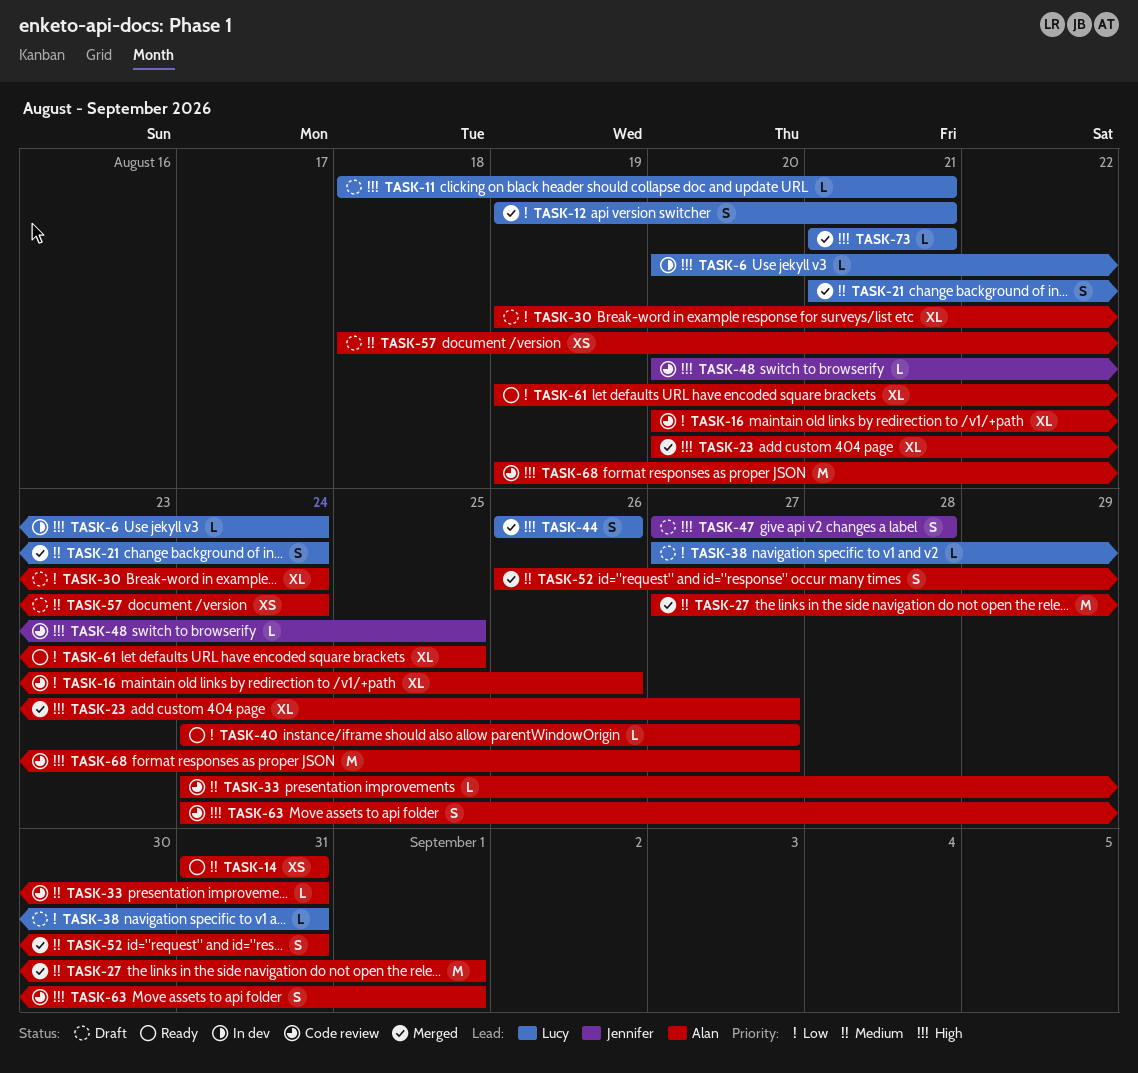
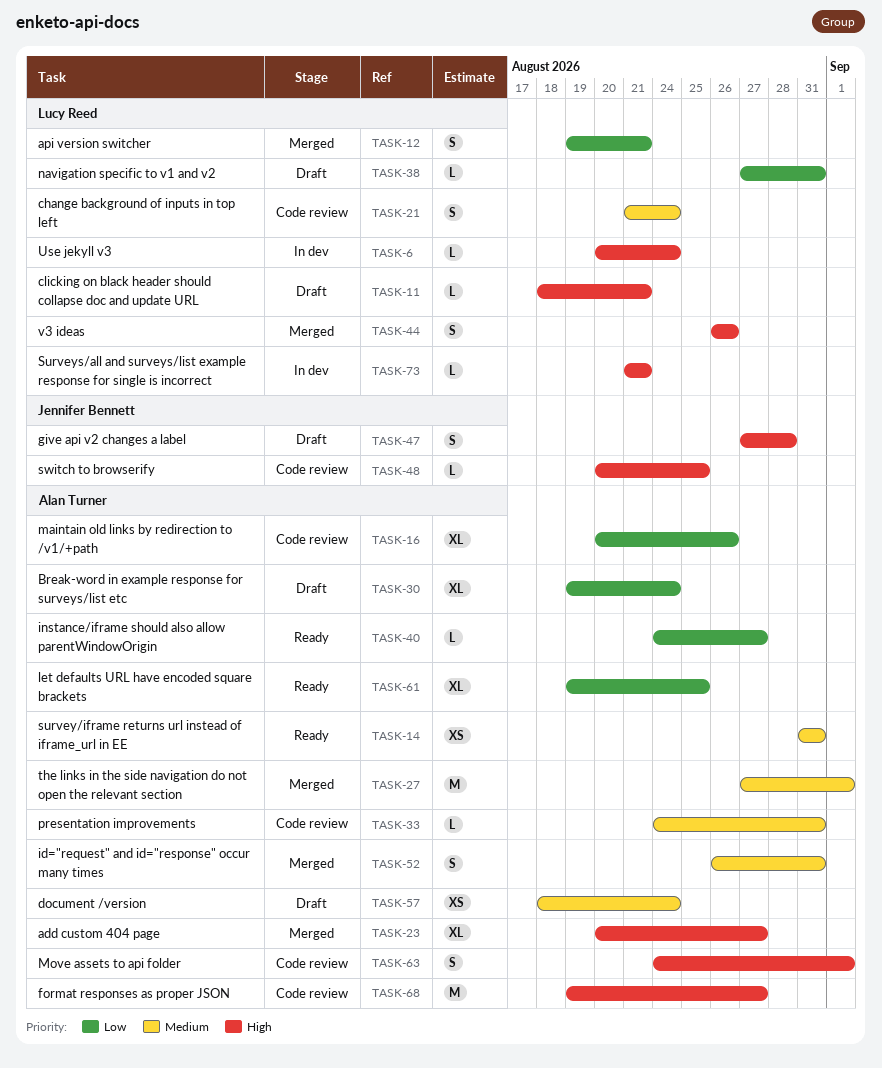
TASK-21, status: Merged -> Code review
TASK-73, status: Merged -> In dev

